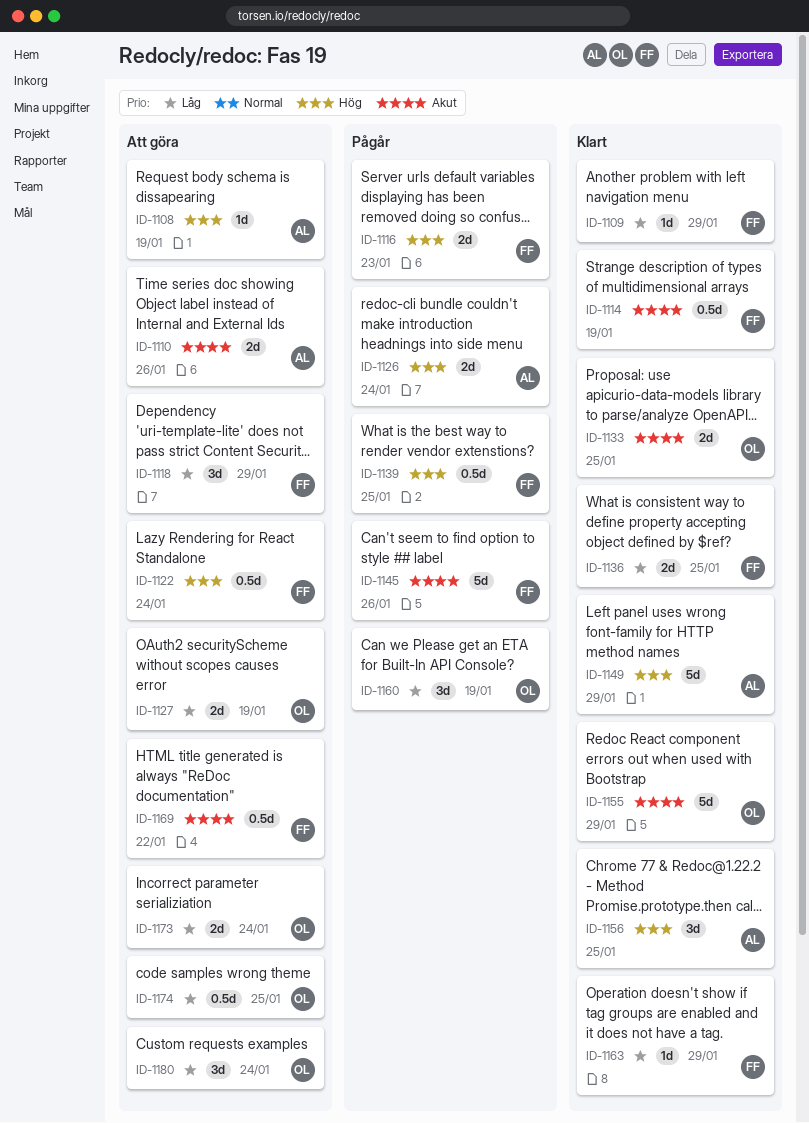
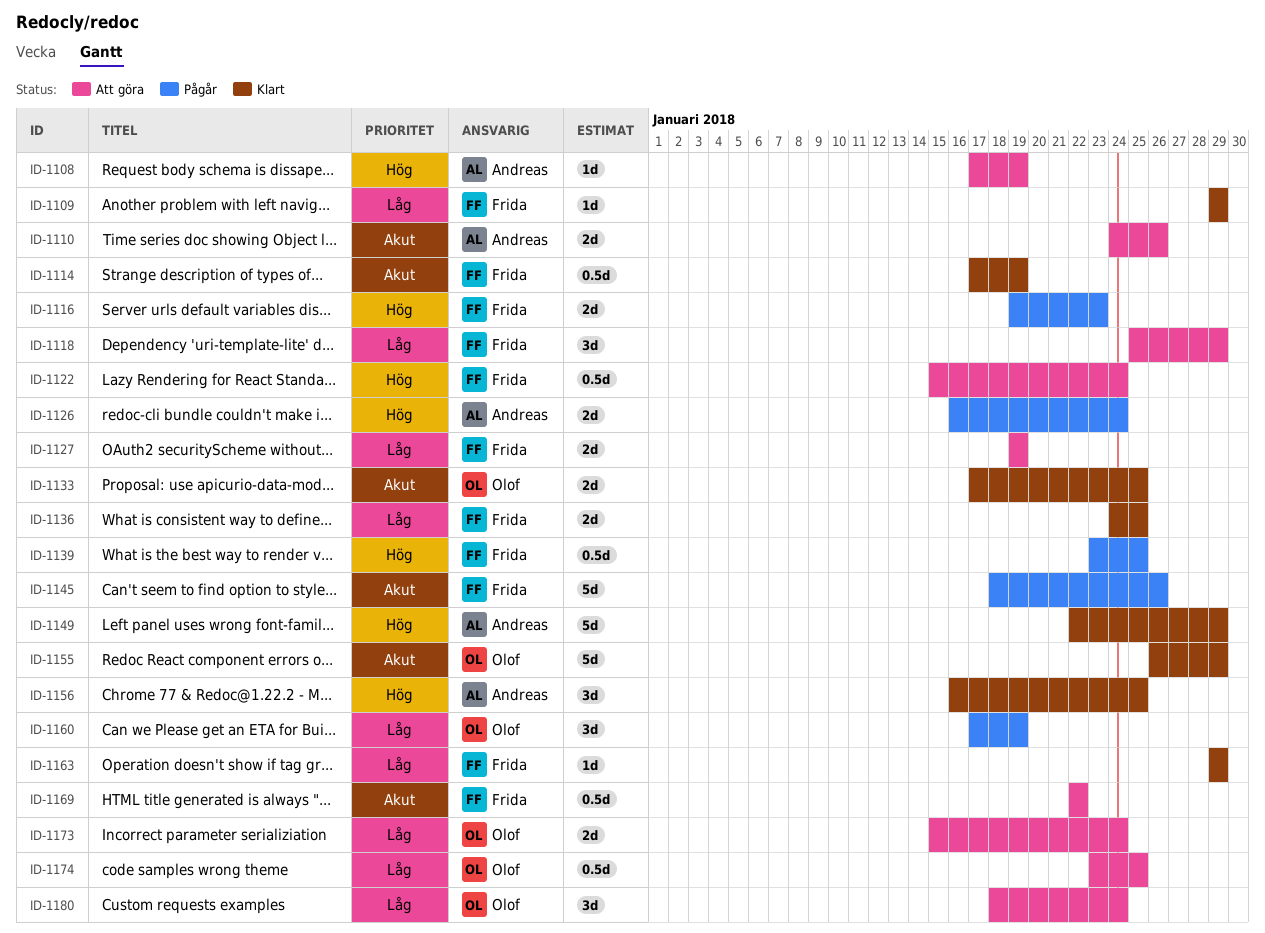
ID-1127, owner: Olof -> Frida

